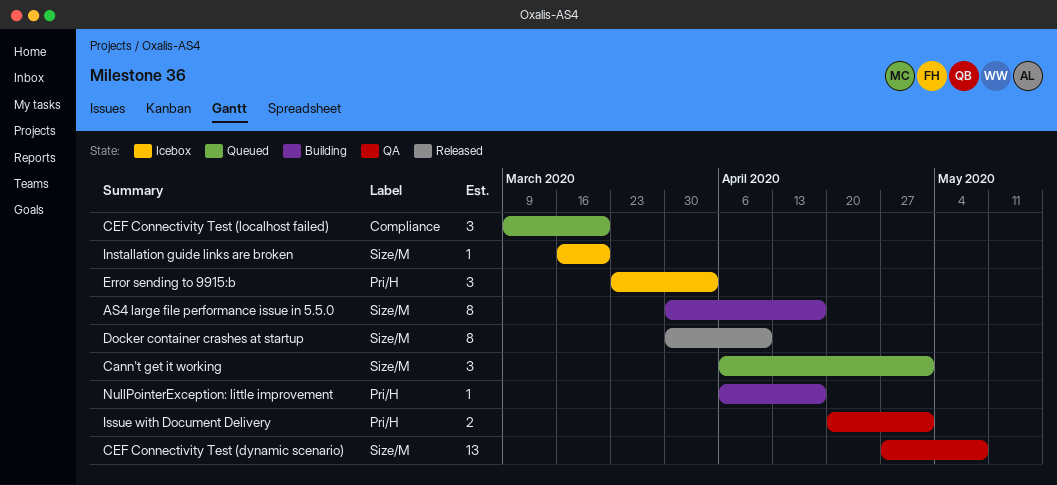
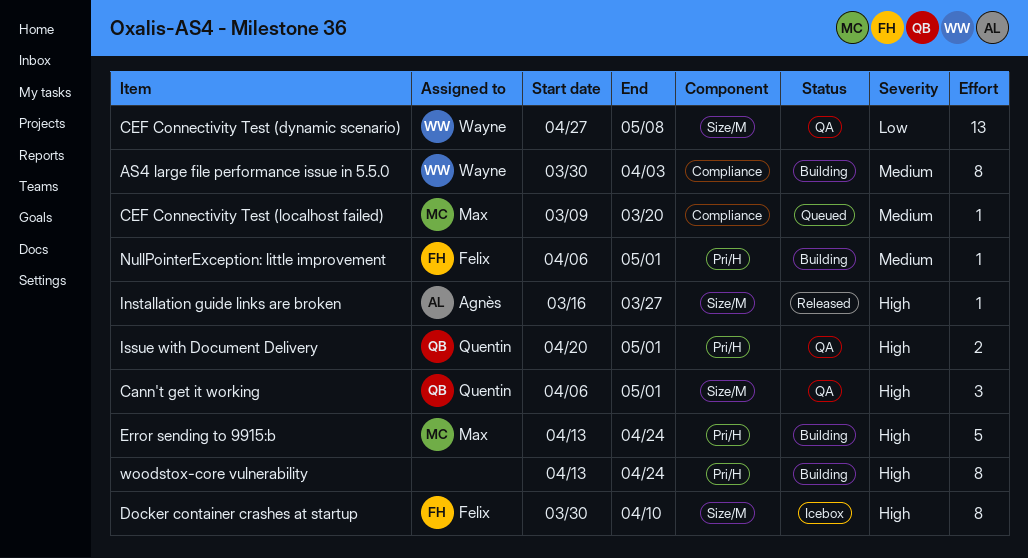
AS4 large file performance issue in 5.5.0, label: Size/M -> Compliance
AS4 large file performance issue in 5.5.0, due: Apr 17 -> Apr 3
Cann't get it working, status: Queued -> QA
CEF Connectivity Test (localhost failed), estimate: 3 -> 1
Docker container crashes at startup, status: Released -> Icebox
Error sending to 9915:b, status: Icebox -> Building
Error sending to 9915:b, estimate: 3 -> 5
Error sending to 9915:b, start: Mar 23 -> Apr 13
Error sending to 9915:b, due: Apr 3 -> Apr 24
Installation guide links are broken, status: Icebox -> Released
Installation guide links are broken, due: Mar 20 -> Mar 27
NullPointerException: little improvement, due: Apr 17 -> May 1
woodstox-core vulnerability: none -> present

